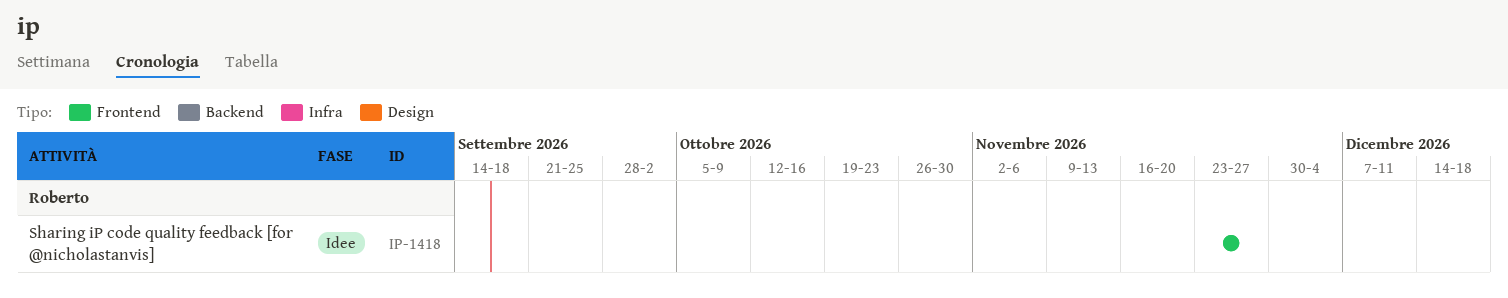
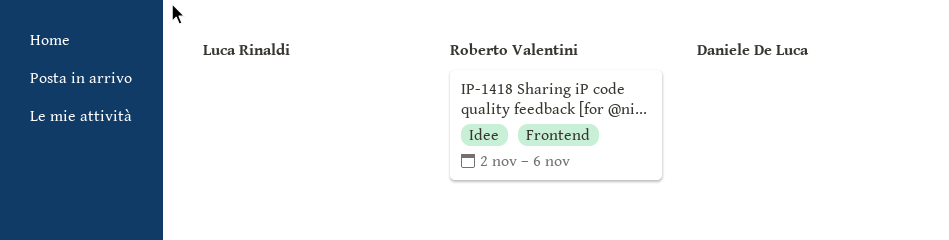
IP-1418, start: Nov 23 -> Nov 2
IP-1418, due: Nov 27 -> Nov 6

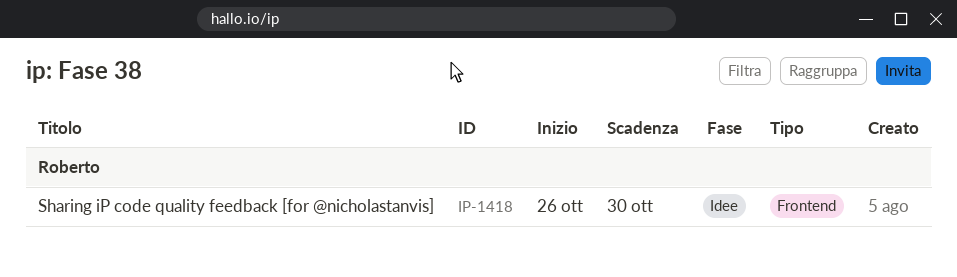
IP-1418, start: Nov 2 -> Oct 26
IP-1418, due: Nov 6 -> Oct 30

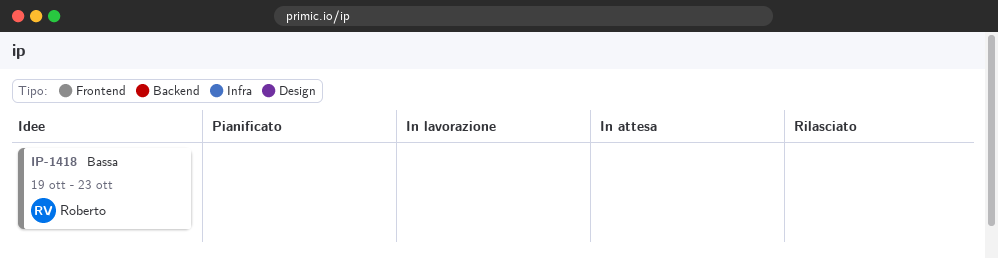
IP-1418, start: Oct 26 -> Oct 19
IP-1418, due: Oct 30 -> Oct 23

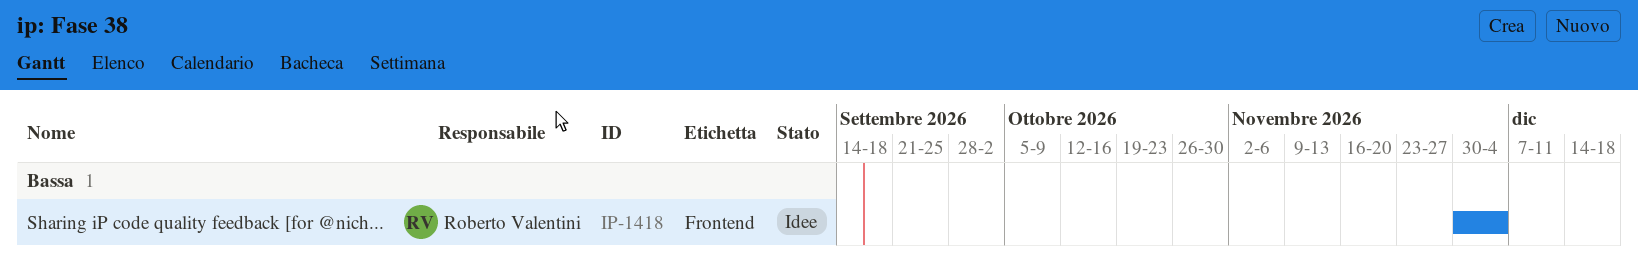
IP-1418, start: Oct 19 -> Nov 30
IP-1418, due: Oct 23 -> Dec 4

